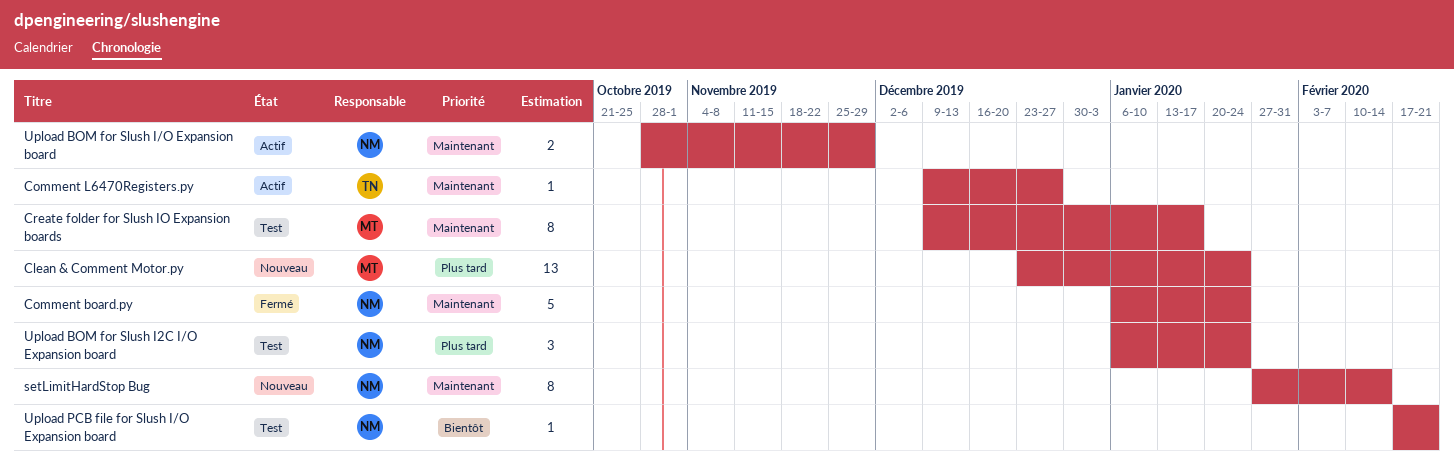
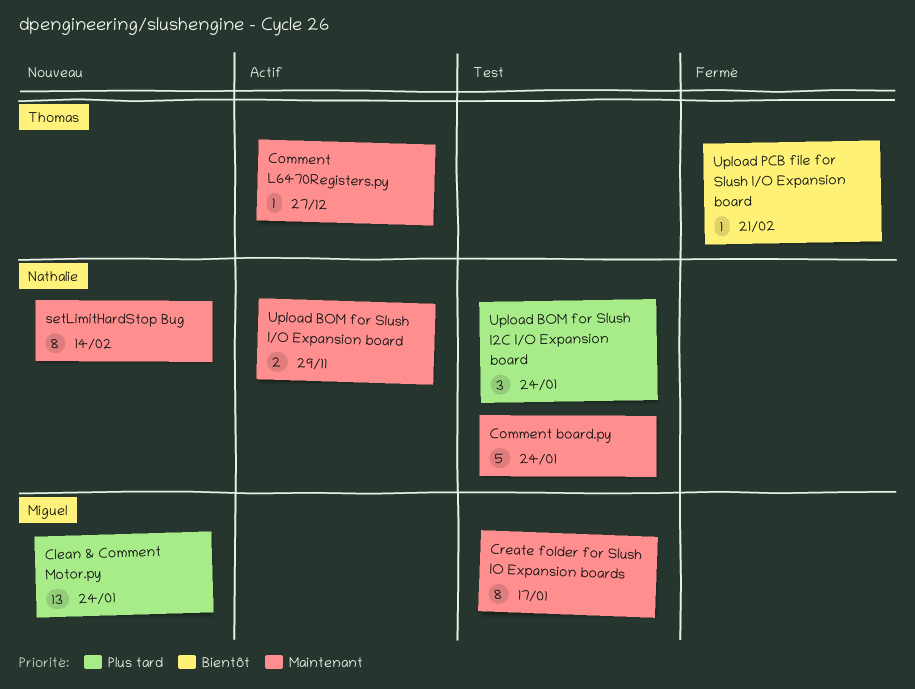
Comment board.py, status: Fermé -> Test
Upload PCB file for Slush I/O Expansion board, status: Test -> Fermé
Upload PCB file for Slush I/O Expansion board, owner: Nathalie -> Thomas

